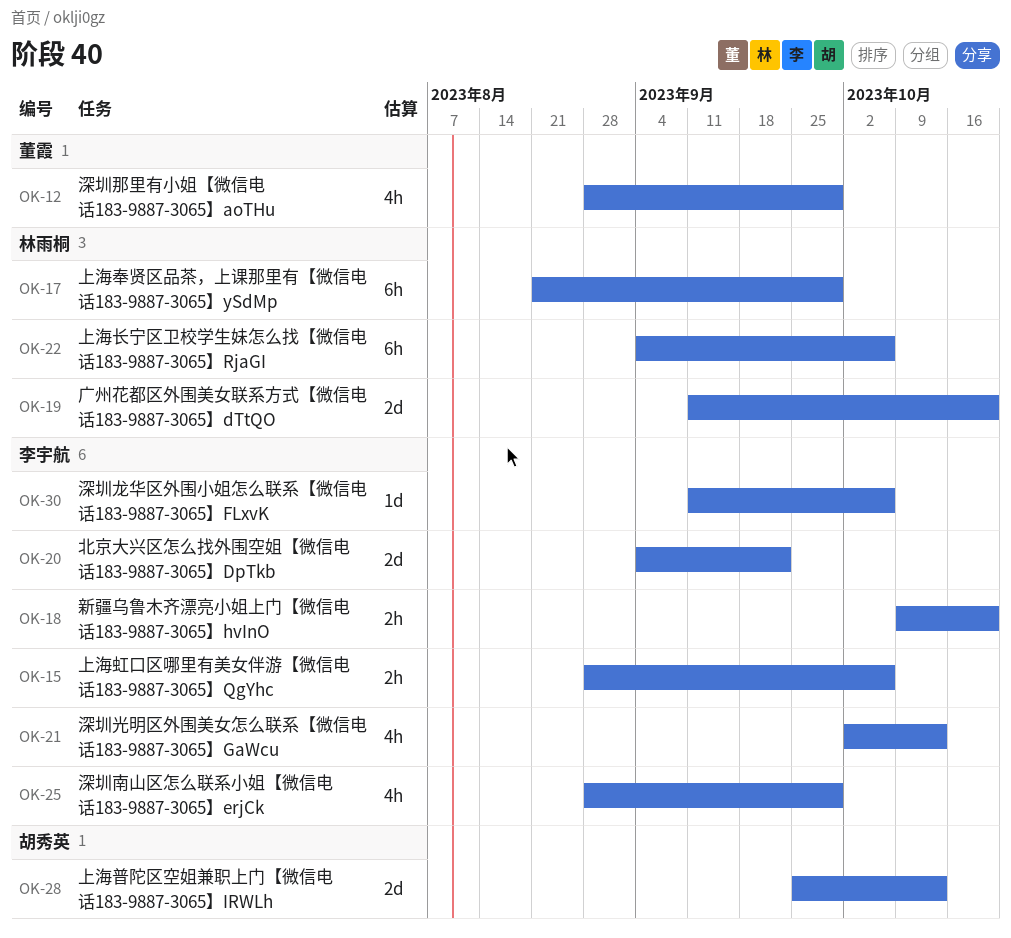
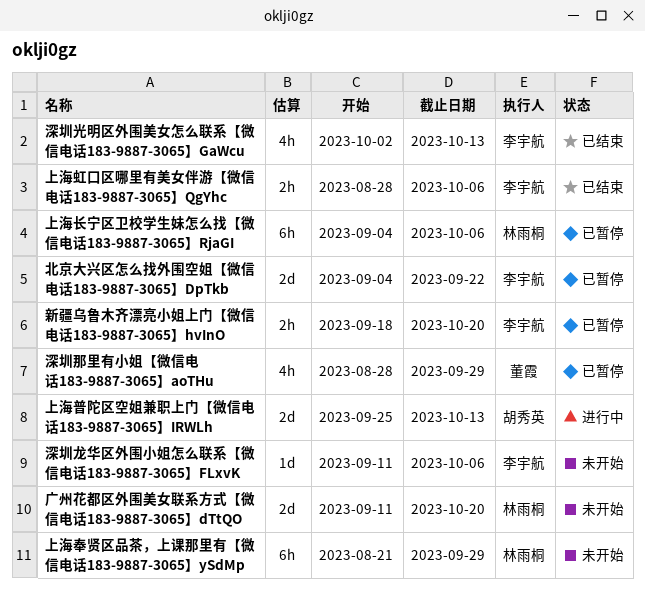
新疆乌鲁木齐漂亮小姐上门【微信电话183-9887-3065】hvInO, start: Oct 9 -> Sep 18
深圳南山区怎么联系小姐【微信电话183-9887-3065】erjCk: present -> none

